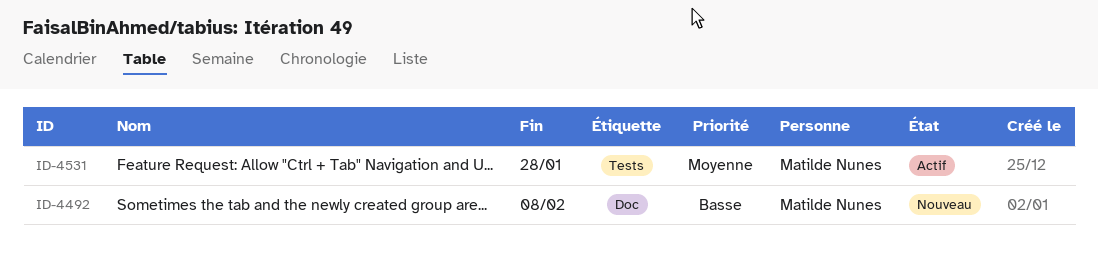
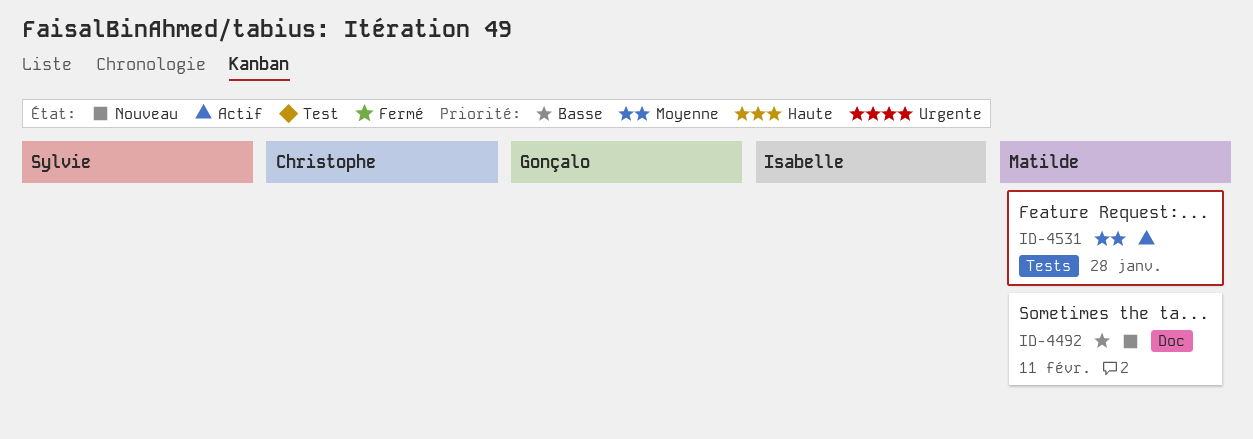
ID-4492, due: Feb 8 -> Feb 11

